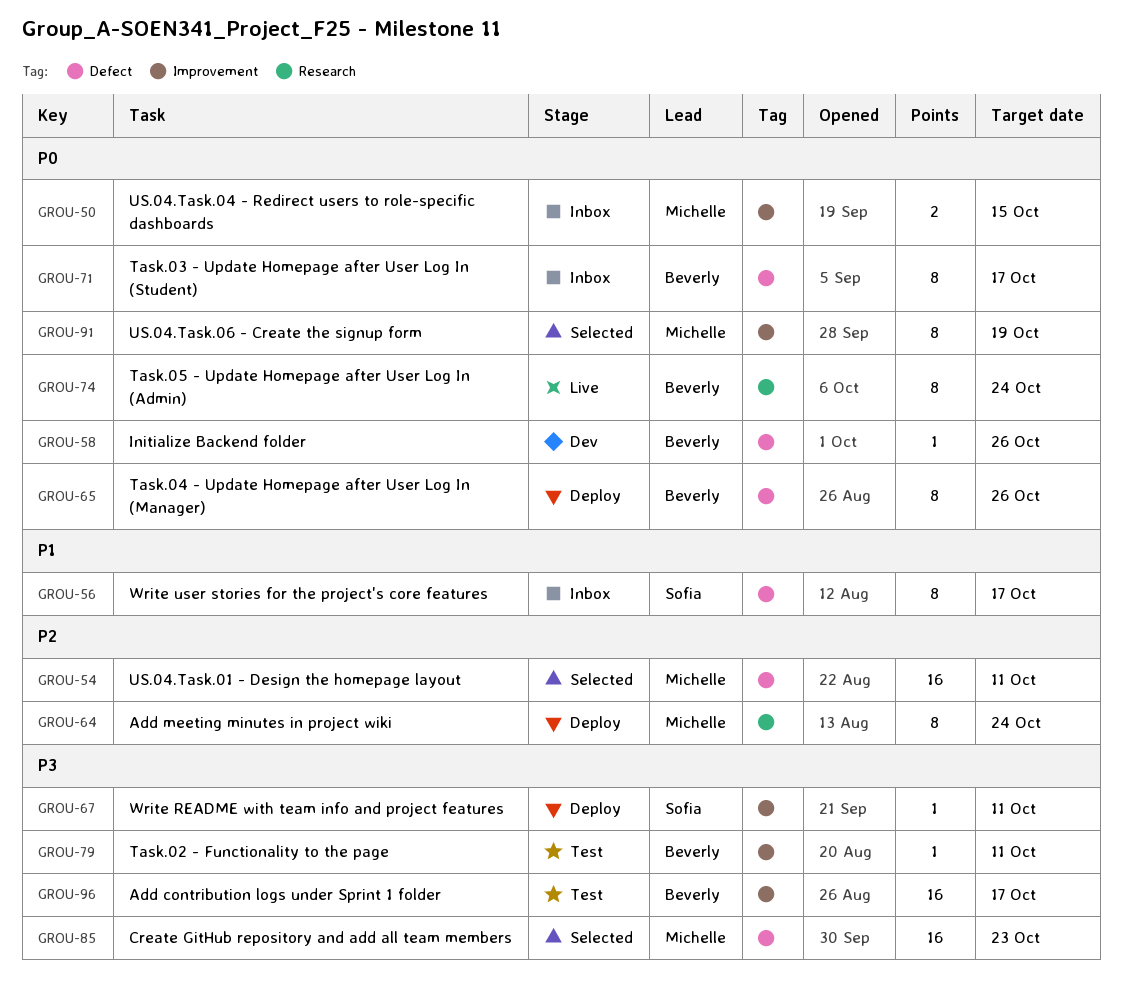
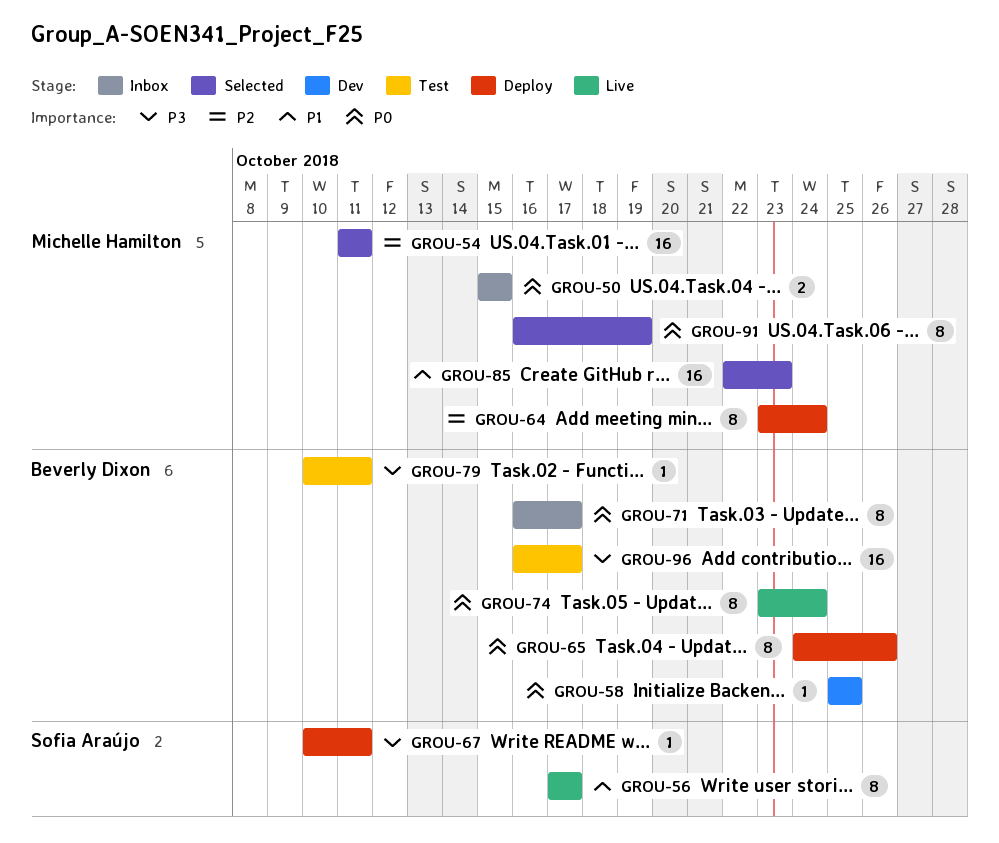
GROU-56, status: Inbox -> Live
GROU-58, due: Oct 26 -> Oct 25
GROU-85, priority: P3 -> P1

